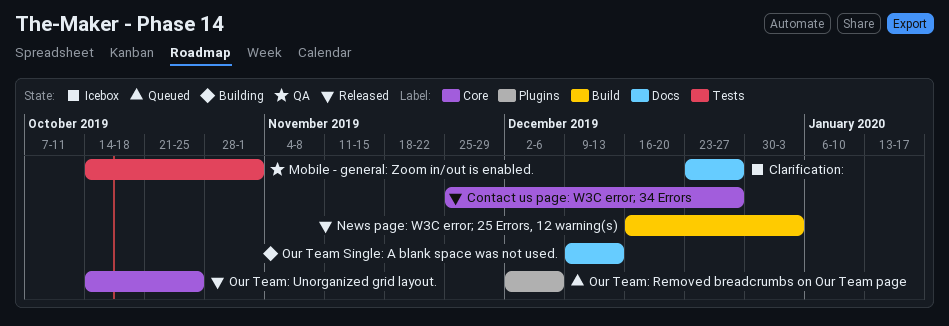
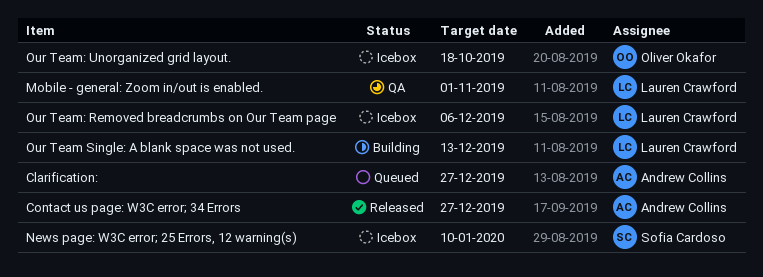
Clarification:, status: Icebox -> Queued
News page: W3C error; 25 Errors, 12 warning(s), status: Released -> Icebox
News page: W3C error; 25 Errors, 12 warning(s), due: Jan 3 -> Jan 10
Our Team: Removed breadcrumbs on Our Team page, status: Queued -> Icebox
Our Team: Unorganized grid layout., status: Released -> Icebox
Our Team: Unorganized grid layout., due: Oct 25 -> Oct 18

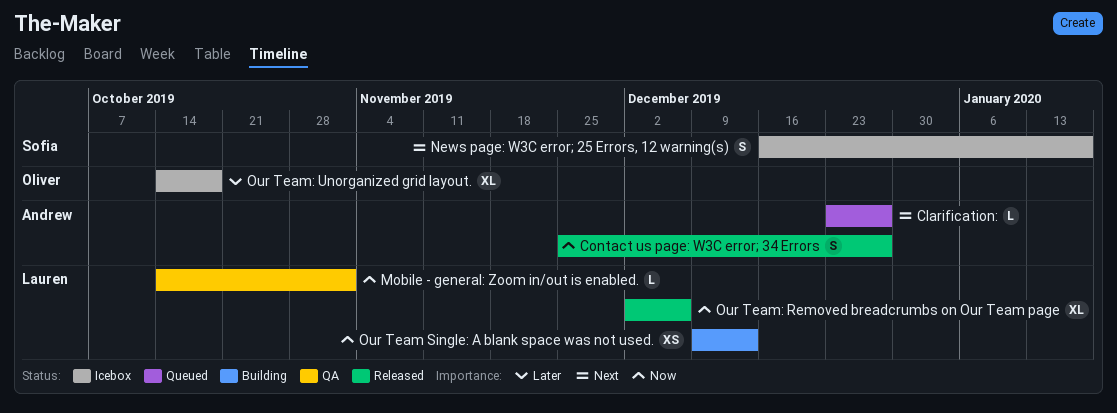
News page: W3C error; 25 Errors, 12 warning(s), due: Jan 10 -> Jan 17
Our Team: Removed breadcrumbs on Our Team page, status: Icebox -> Released

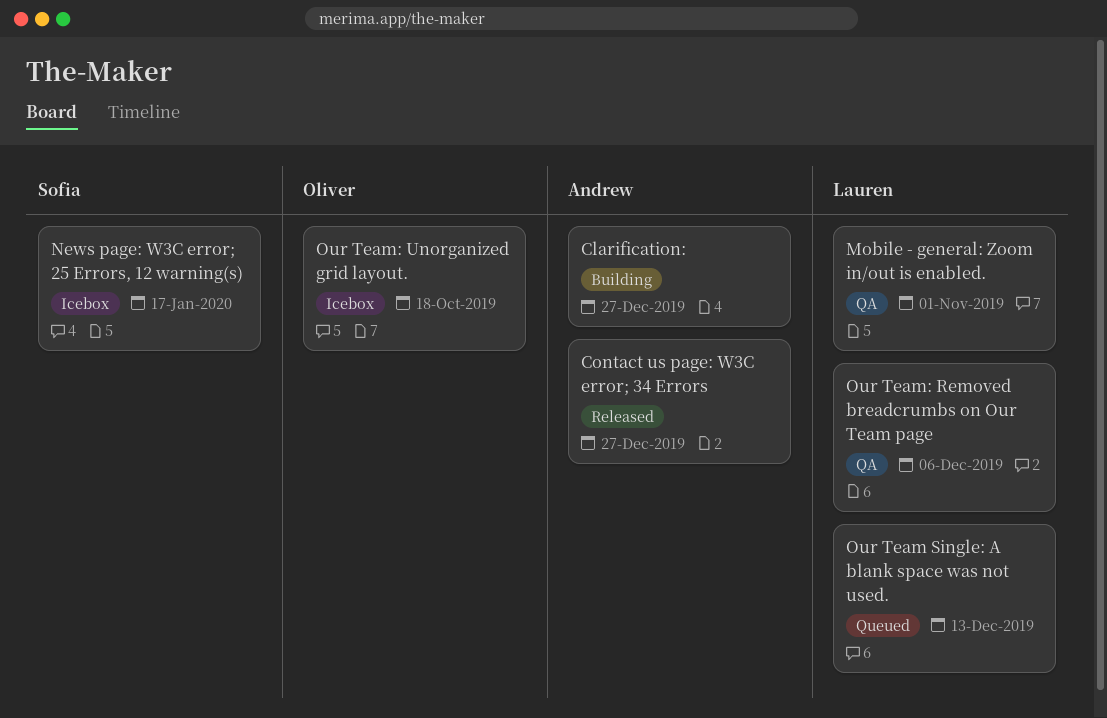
Clarification:, status: Queued -> Building
Our Team Single: A blank space was not used., status: Building -> Queued
Our Team: Removed breadcrumbs on Our Team page, status: Released -> QA

